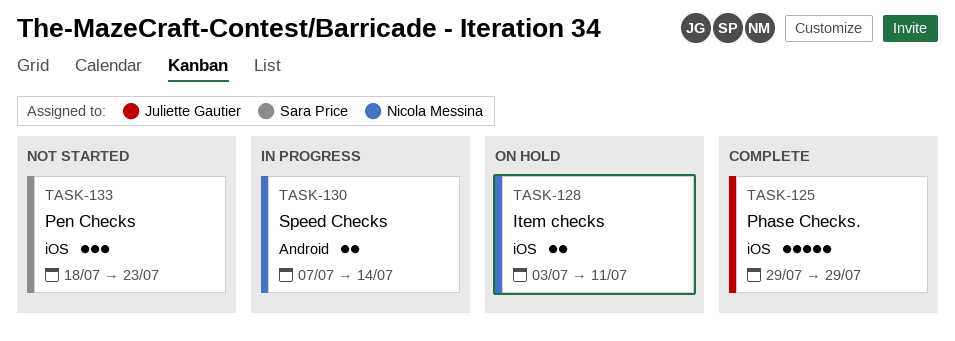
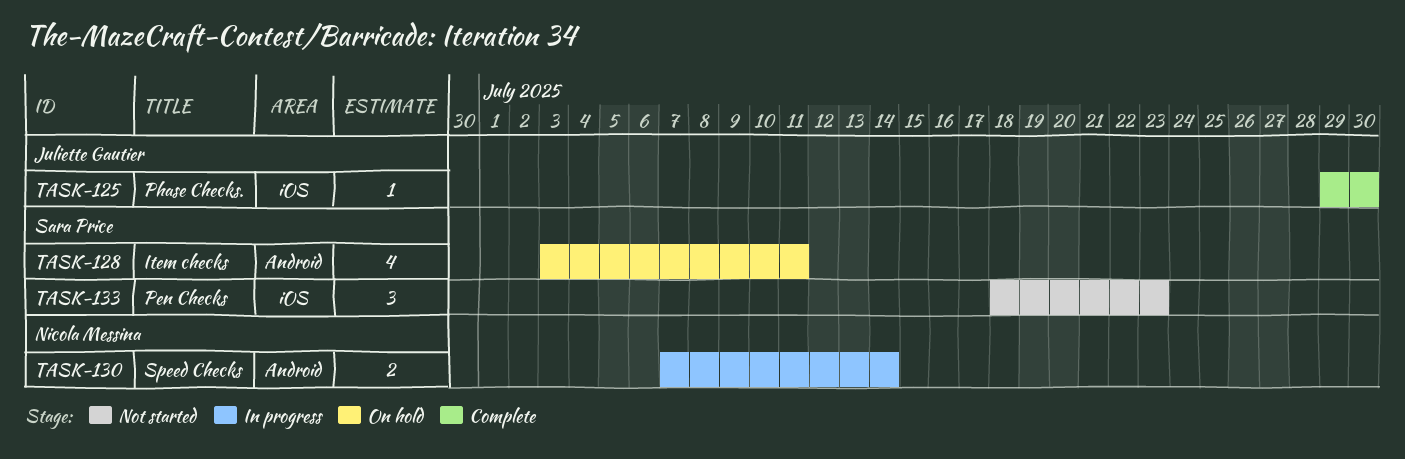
TASK-125, estimate: 5 -> 1
TASK-125, due: Jul 29 -> Jul 30
TASK-128, owner: Nicola Messina -> Sara Price
TASK-128, label: iOS -> Android
TASK-128, estimate: 2 -> 4

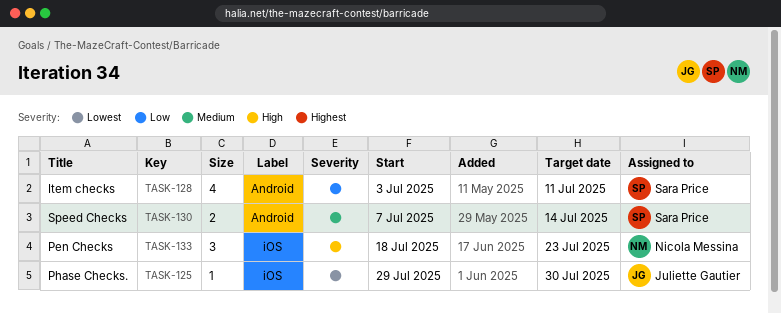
TASK-130, owner: Nicola Messina -> Sara Price
TASK-133, owner: Sara Price -> Nicola Messina

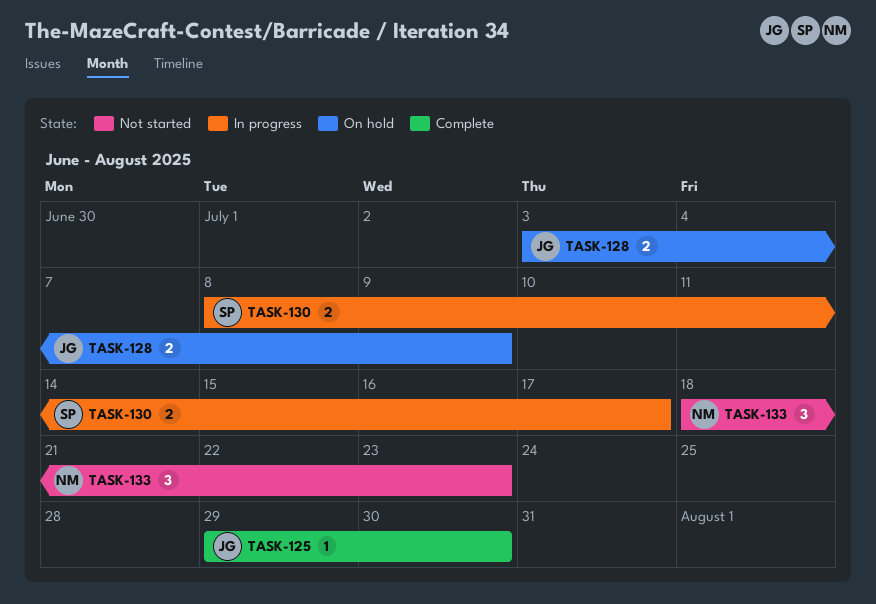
TASK-128, owner: Sara Price -> Juliette Gautier
TASK-128, estimate: 4 -> 2
TASK-128, due: Jul 11 -> Jul 9
TASK-130, start: Jul 7 -> Jul 8
TASK-130, due: Jul 14 -> Jul 17

